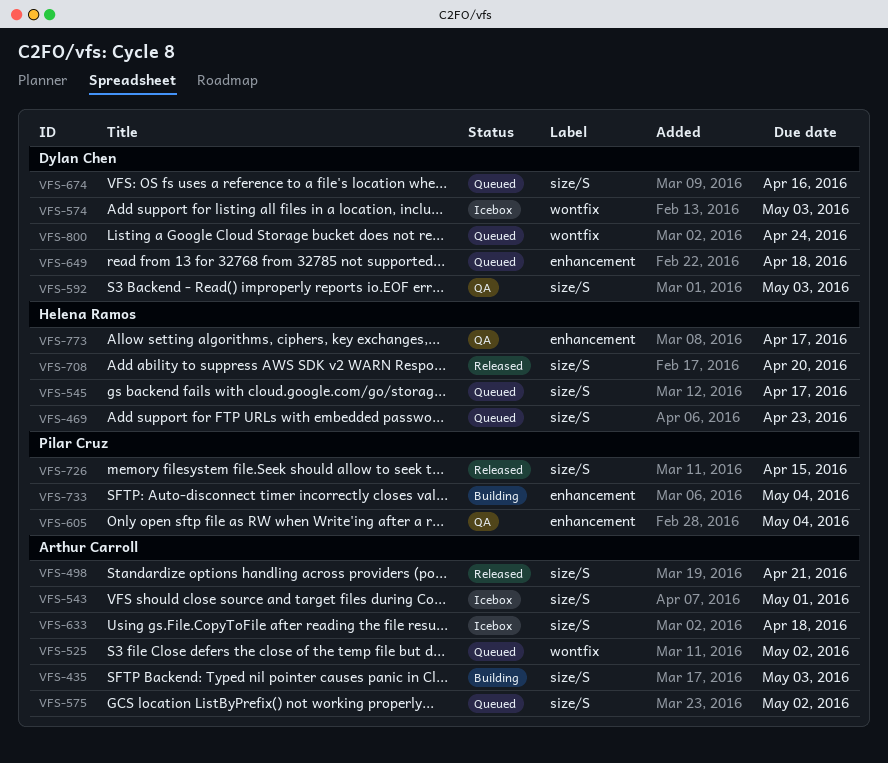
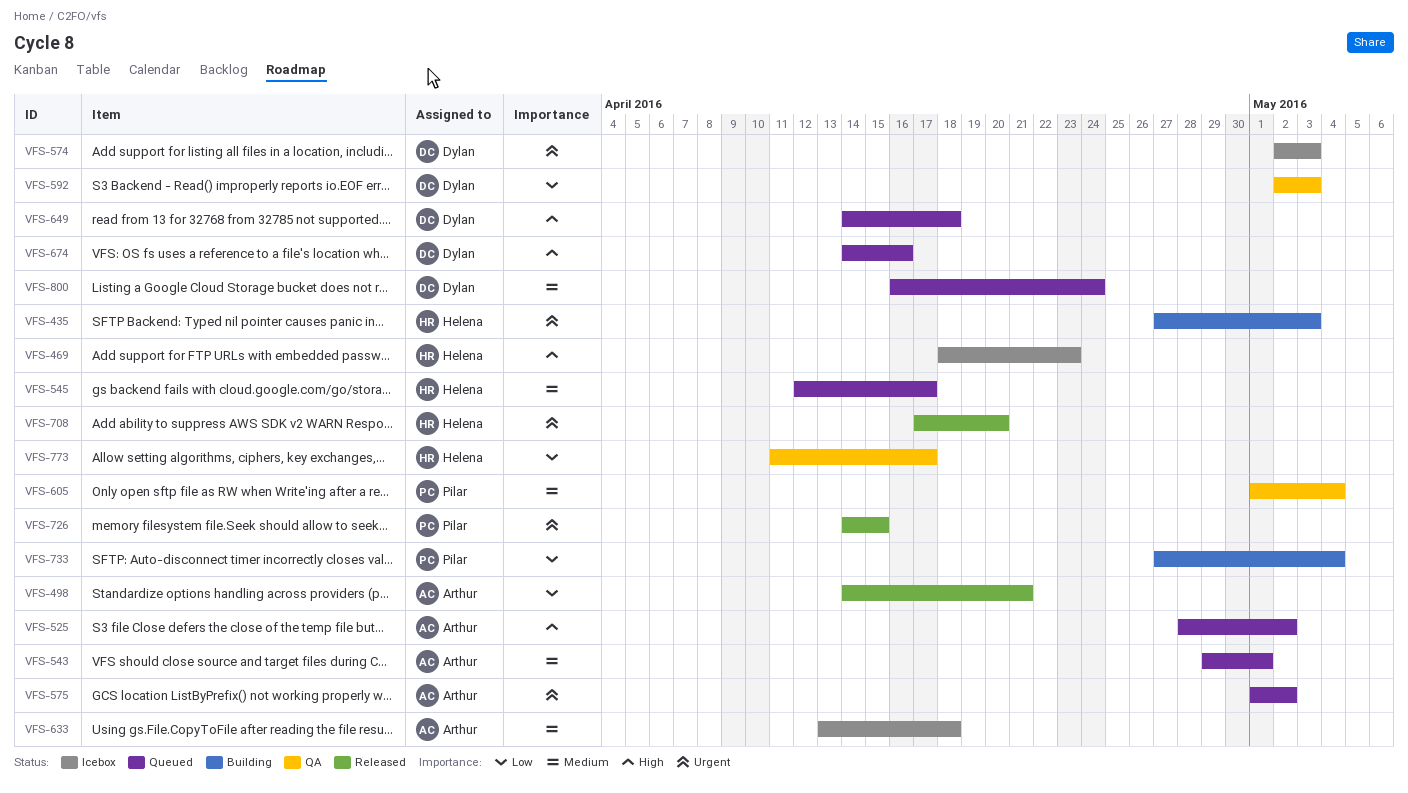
VFS-435, owner: Arthur Carroll -> Helena Ramos
VFS-469, status: Queued -> Icebox
VFS-543, status: Icebox -> Queued

